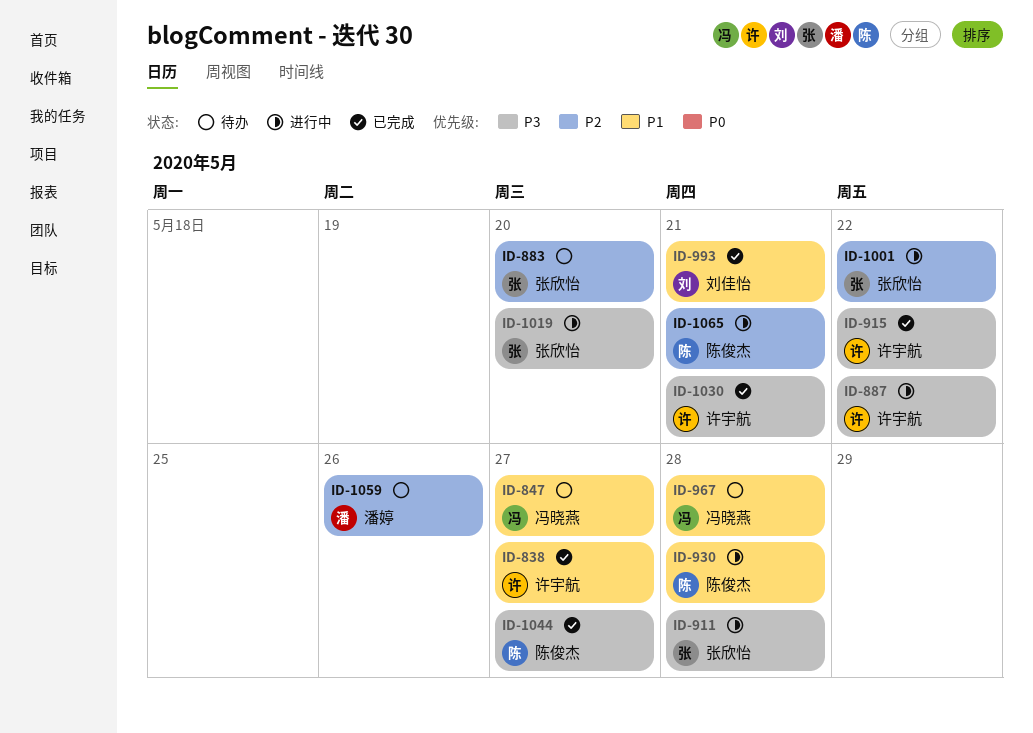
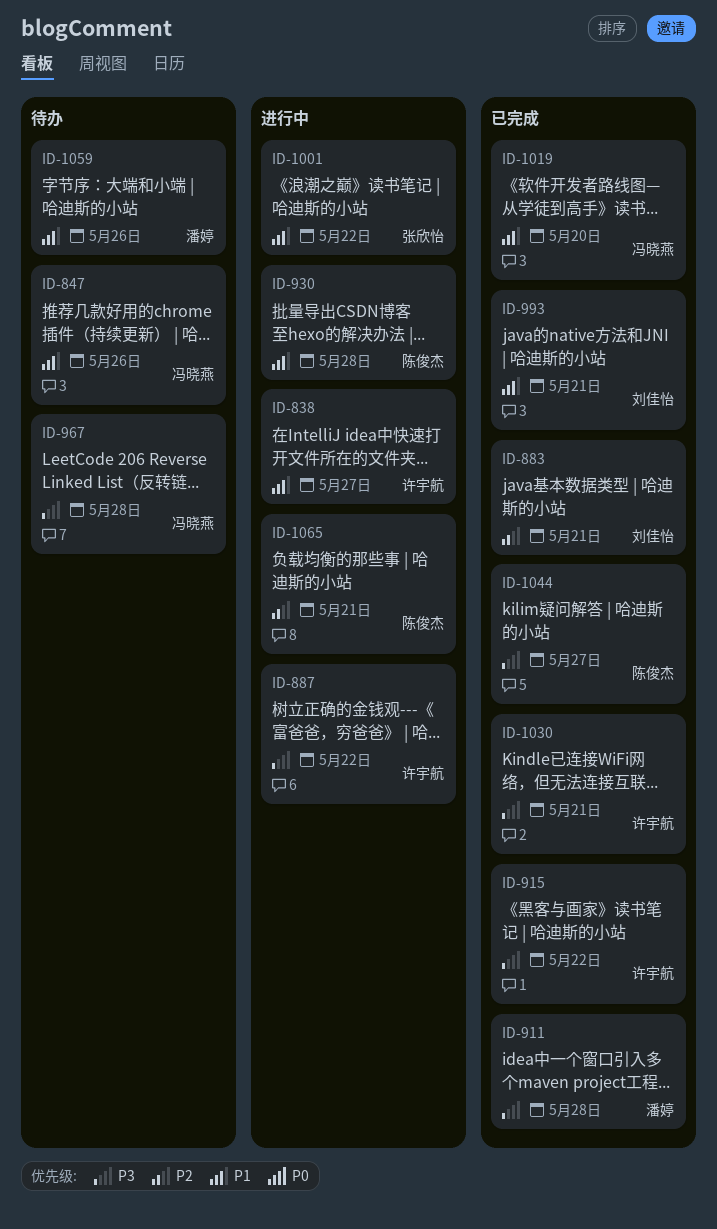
ID-838, status: 已完成 -> 进行中
ID-847, due: May 27 -> May 26
ID-883, status: 待办 -> 已完成
ID-883, owner: 张欣怡 -> 刘佳怡
ID-883, due: May 20 -> May 21
ID-911, status: 进行中 -> 已完成
ID-911, owner: 张欣怡 -> 潘婷
ID-967, priority: P1 -> P3
ID-1001, priority: P2 -> P1
ID-1019, status: 进行中 -> 已完成
ID-1019, owner: 张欣怡 -> 冯晓燕
ID-1019, priority: P3 -> P1
ID-1059, priority: P2 -> P1

